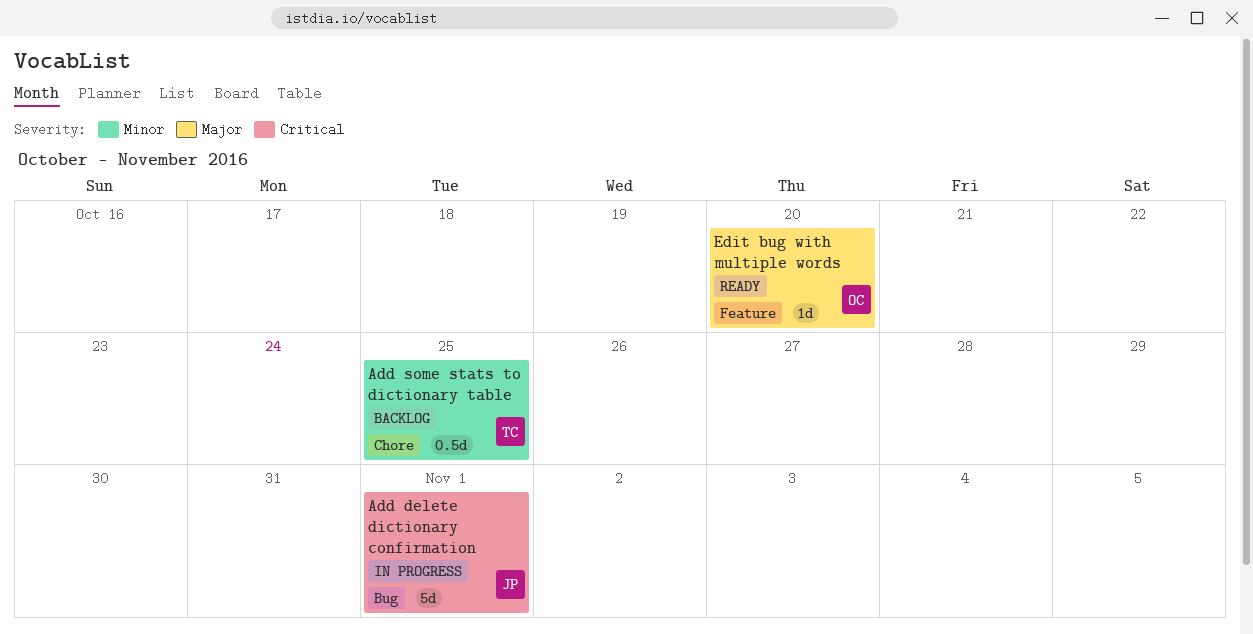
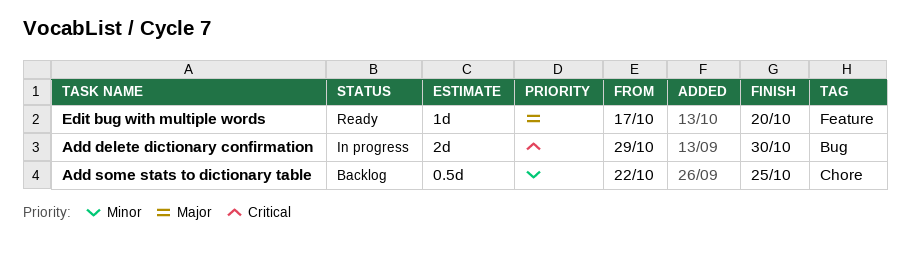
Add delete dictionary confirmation, estimate: 5d -> 2d
Add delete dictionary confirmation, due: Nov 1 -> Oct 30

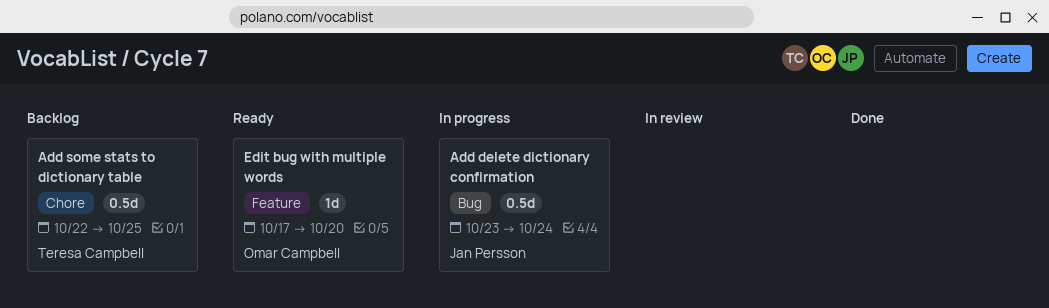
Add delete dictionary confirmation, estimate: 2d -> 0.5d
Add delete dictionary confirmation, start: Oct 29 -> Oct 23
Add delete dictionary confirmation, due: Oct 30 -> Oct 24

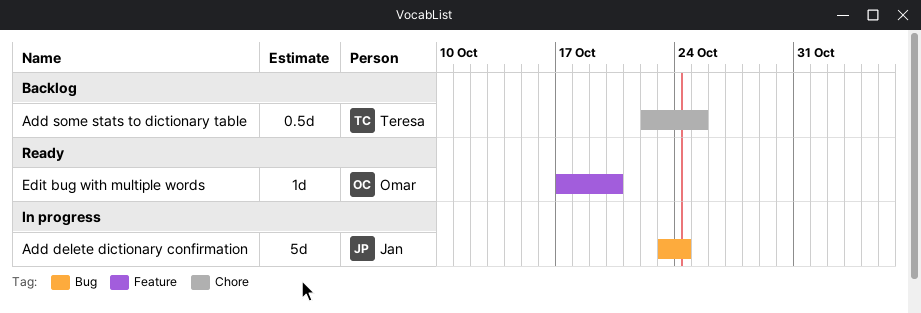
Add delete dictionary confirmation, estimate: 0.5d -> 5d

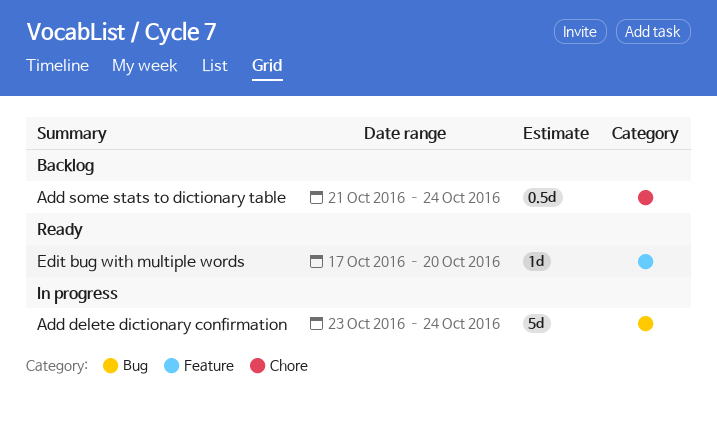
Add some stats to dictionary table, start: Oct 22 -> Oct 21
Add some stats to dictionary table, due: Oct 25 -> Oct 24

